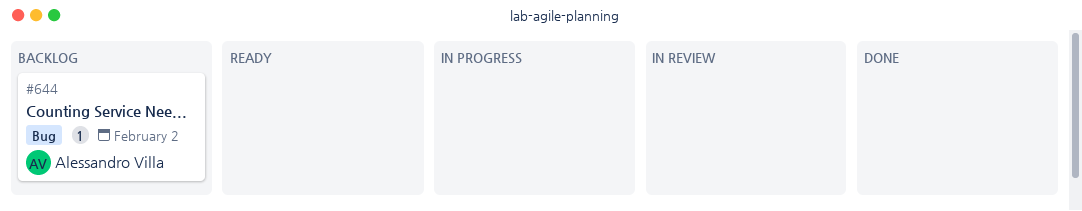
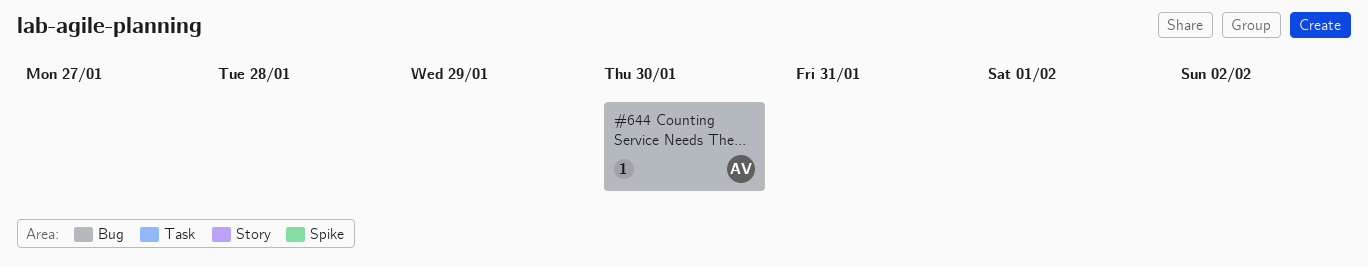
#644, due: Feb 2 -> Jan 30

